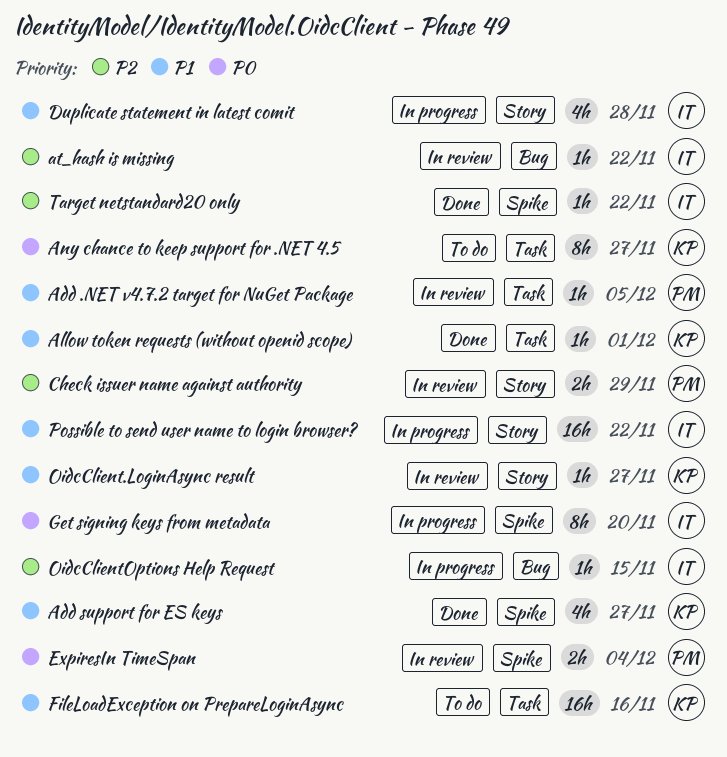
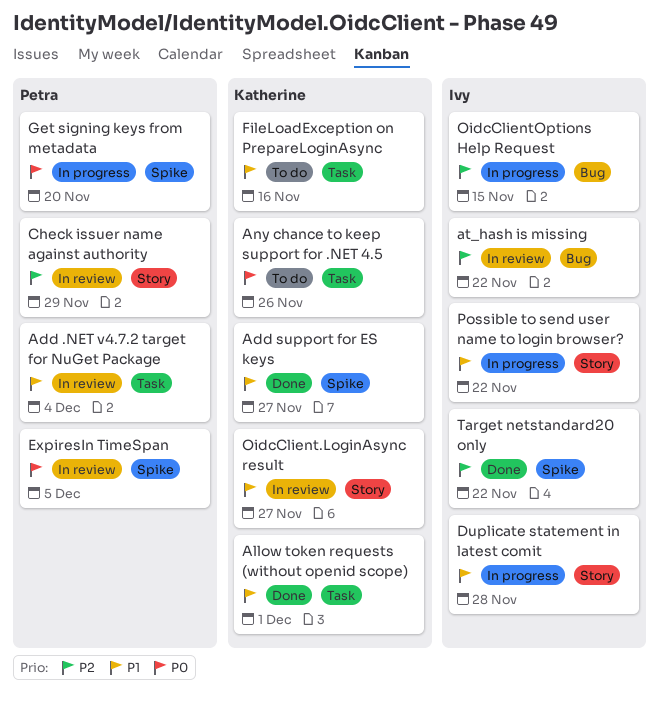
Add .NET v4.7.2 target for NuGet Package, due: Dec 5 -> Dec 4
Any chance to keep support for .NET 4.5, due: Nov 27 -> Nov 26
ExpiresIn TimeSpan, due: Dec 4 -> Dec 5
Get signing keys from metadata, owner: Ivy -> Petra

